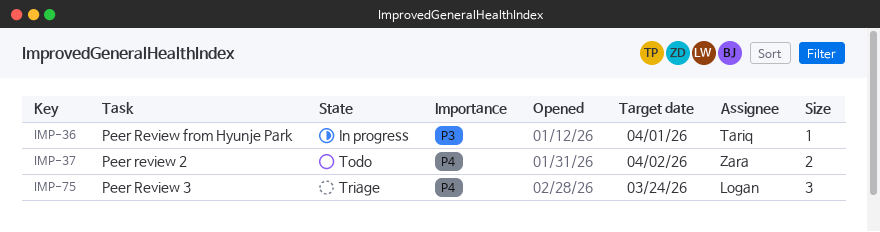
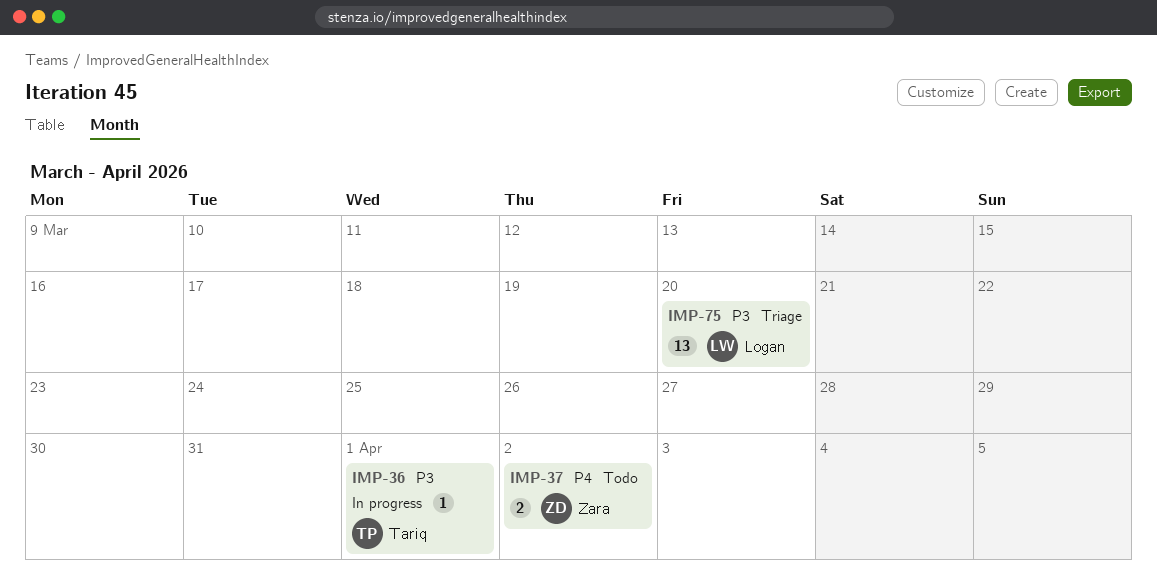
IMP-75, priority: P4 -> P3
IMP-75, estimate: 3 -> 13
IMP-75, due: Mar 24 -> Mar 20

